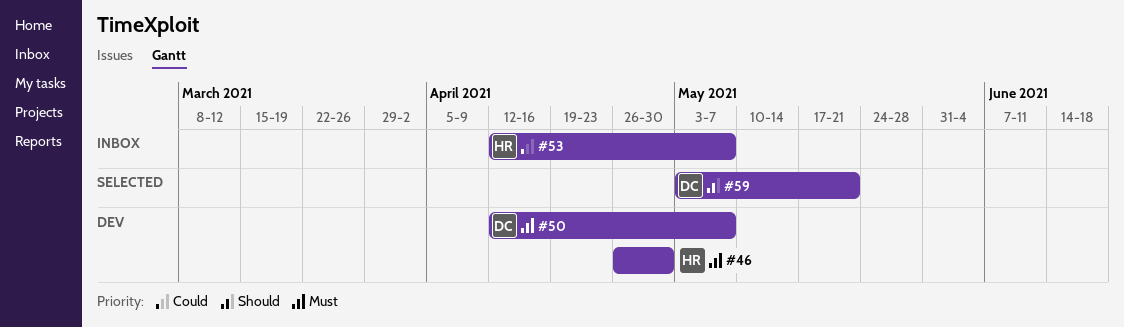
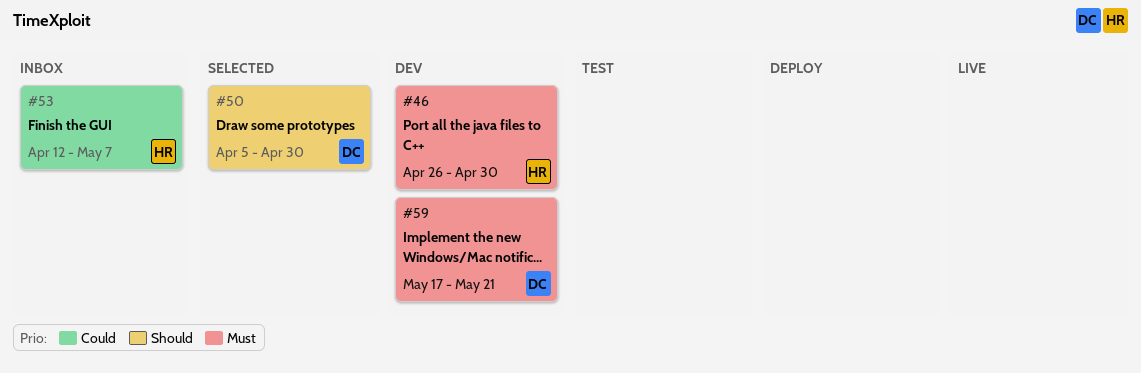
#50, status: Dev -> Selected
#50, priority: Must -> Should
#50, start: Apr 12 -> Apr 5
#50, due: May 7 -> Apr 30
#59, status: Selected -> Dev
#59, priority: Should -> Must
#59, start: May 3 -> May 17

